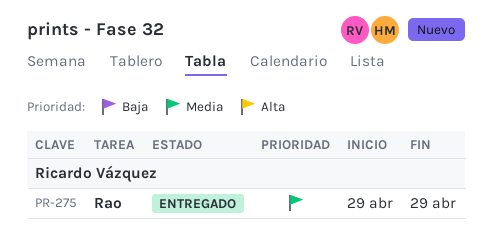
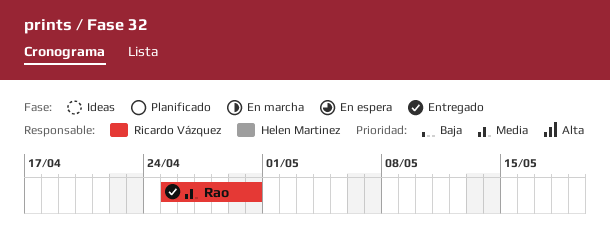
Rao, start: Apr 29 -> Apr 25
Rao, due: Apr 29 -> Apr 30

